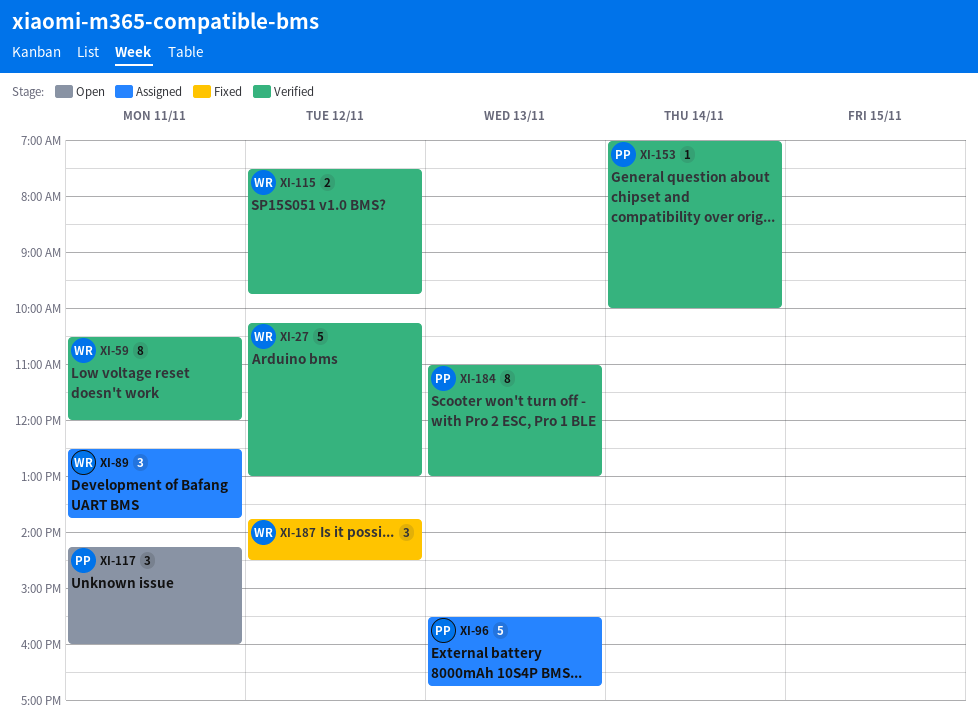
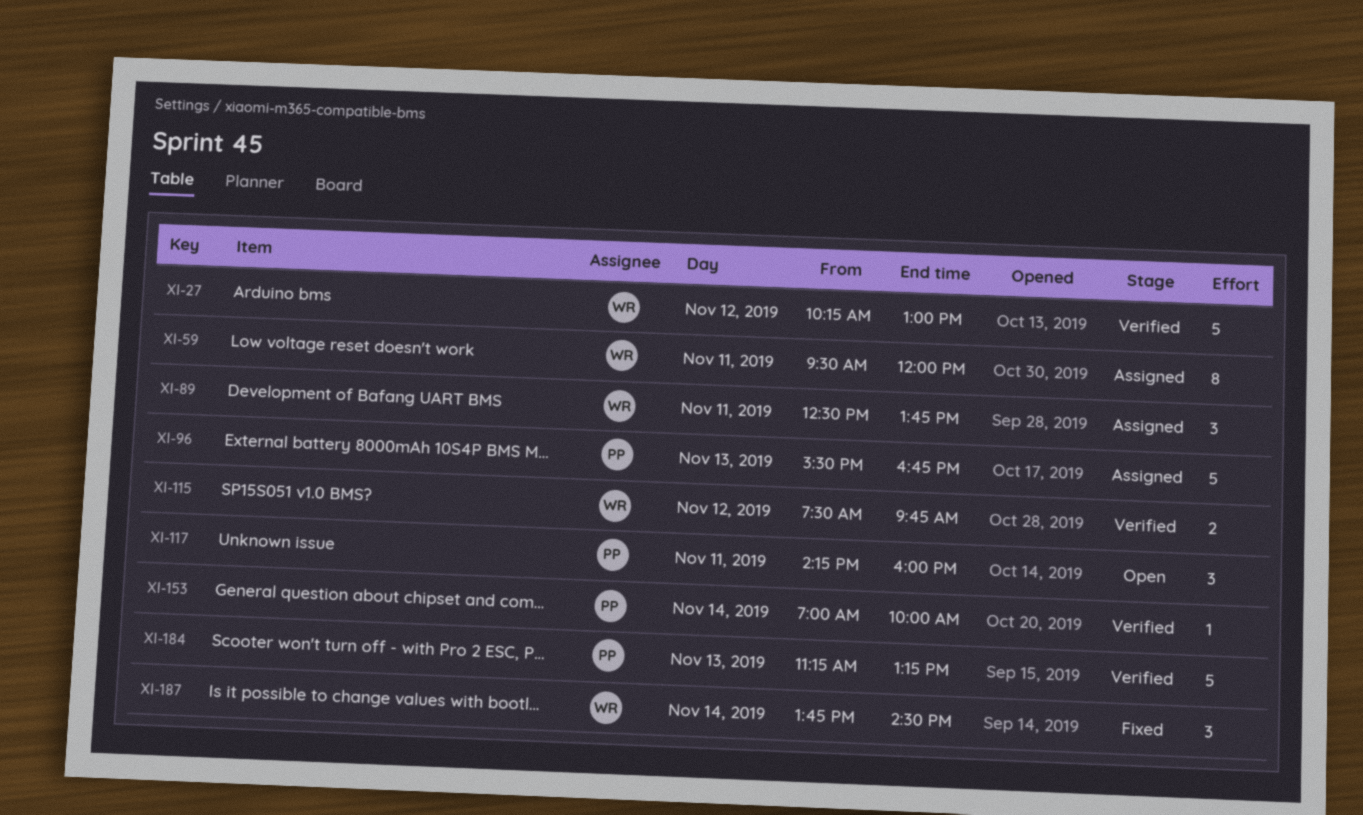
XI-59, status: Verified -> Assigned
XI-59, begins: 10:30 -> 09:30
XI-184, estimate: 8 -> 5
XI-184, begins: 11:00 -> 11:15
XI-184, ends: 13:00 -> 13:15
XI-187, day: Nov 12 -> Nov 14

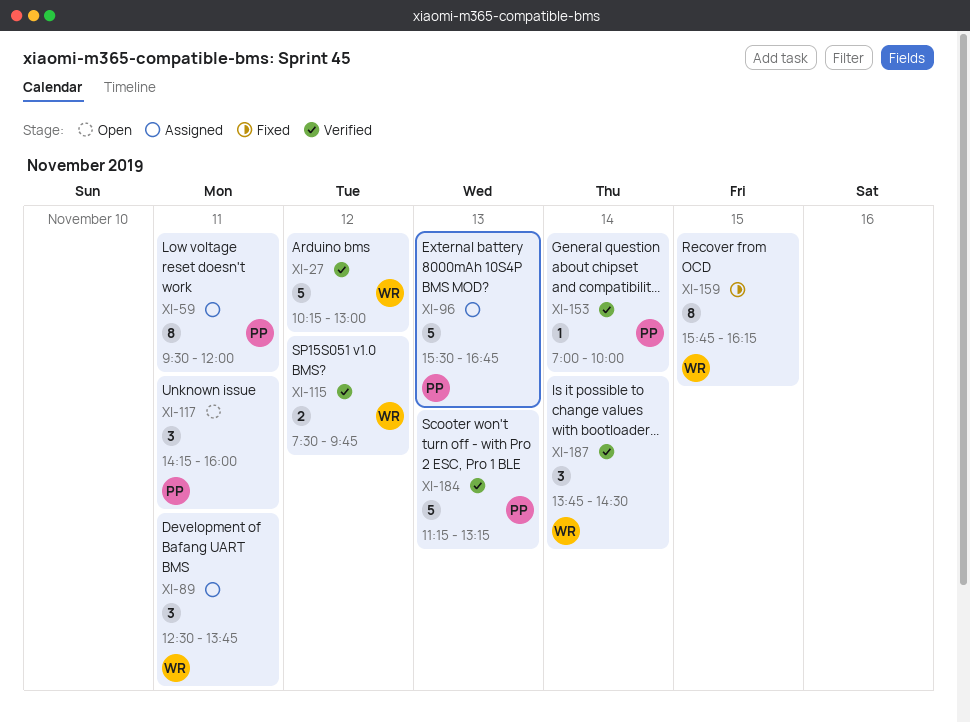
XI-59, owner: WR -> PP
XI-159: none -> present
XI-187, status: Fixed -> Verified

